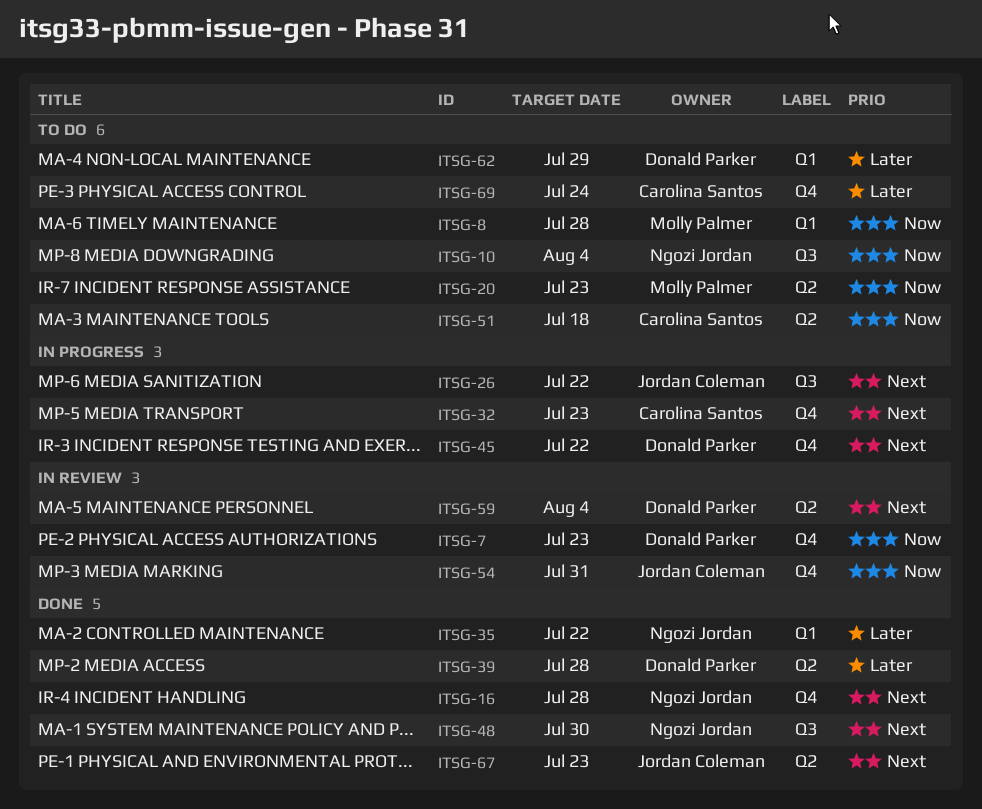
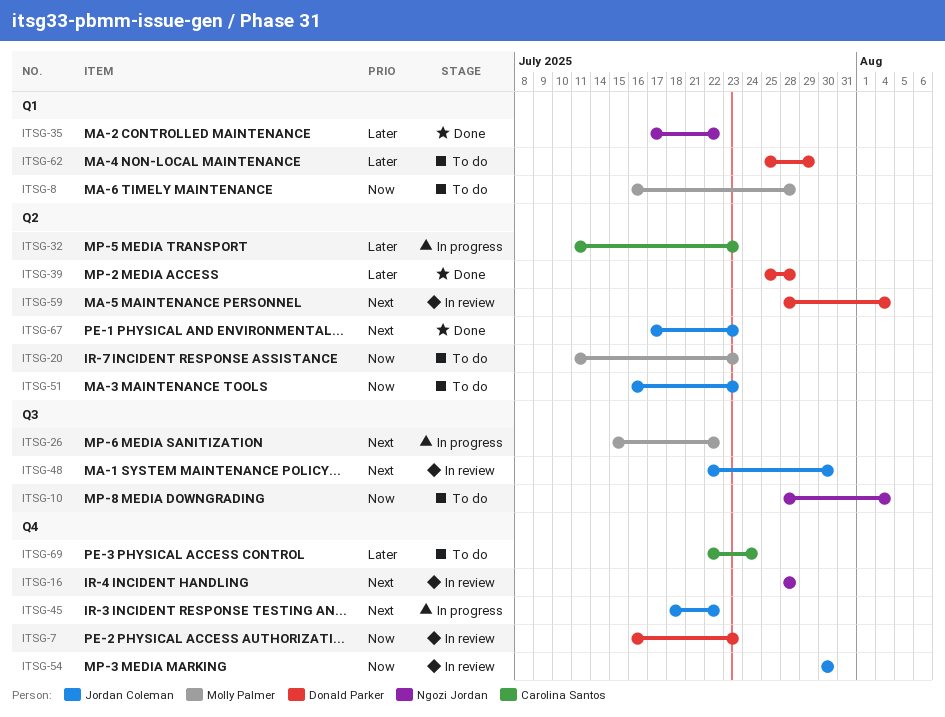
ITSG-16, status: Done -> In review
ITSG-26, owner: Jordan Coleman -> Molly Palmer
ITSG-32, priority: Next -> Later
ITSG-32, label: Q4 -> Q2
ITSG-45, owner: Donald Parker -> Jordan Coleman
ITSG-48, status: Done -> In review
ITSG-48, owner: Ngozi Jordan -> Jordan Coleman
ITSG-51, owner: Carolina Santos -> Jordan Coleman
ITSG-51, due: Jul 18 -> Jul 23
ITSG-54, due: Jul 31 -> Jul 30

